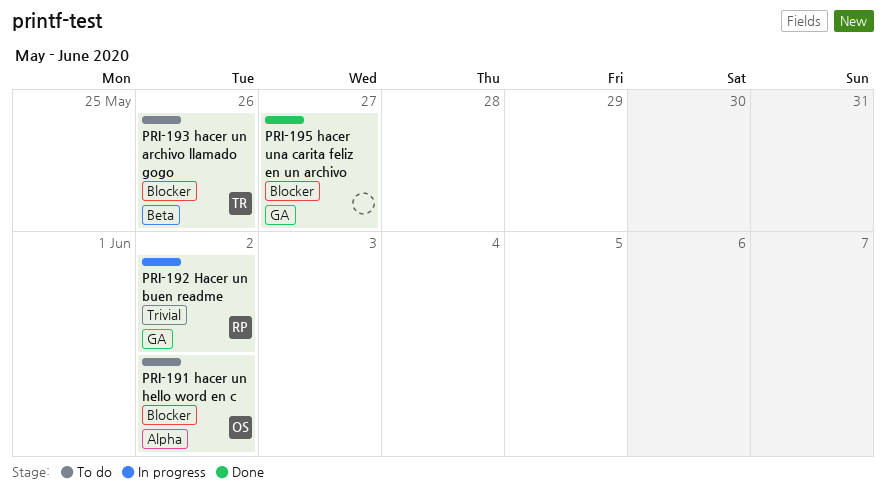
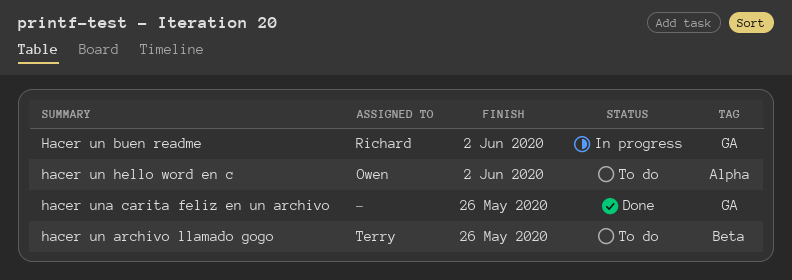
hacer una carita feliz en un archivo, due: May 27 -> May 26

